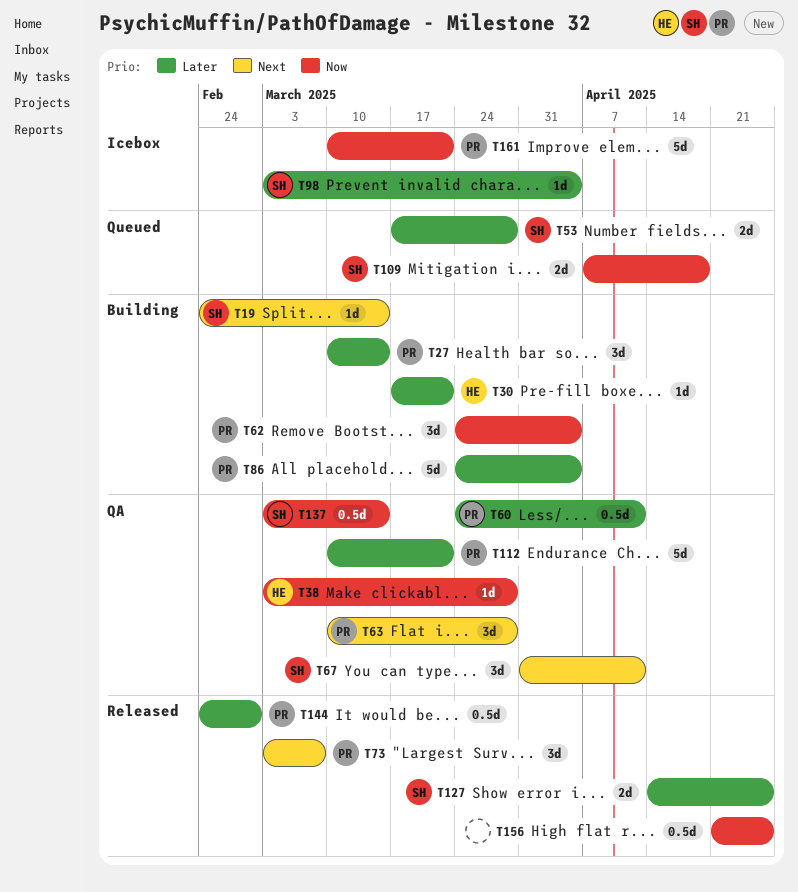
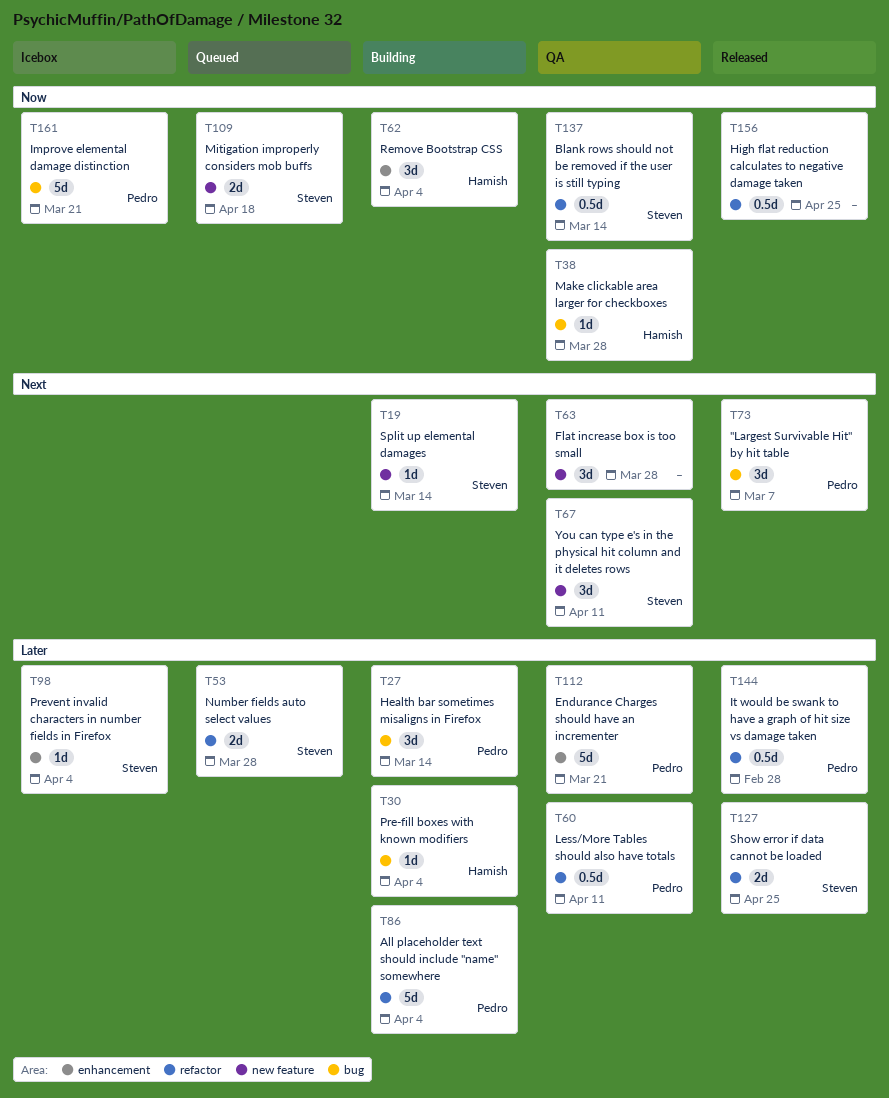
T30, due: Mar 21 -> Apr 4
T62, owner: Pedro -> Hamish
T63, owner: Pedro -> none

